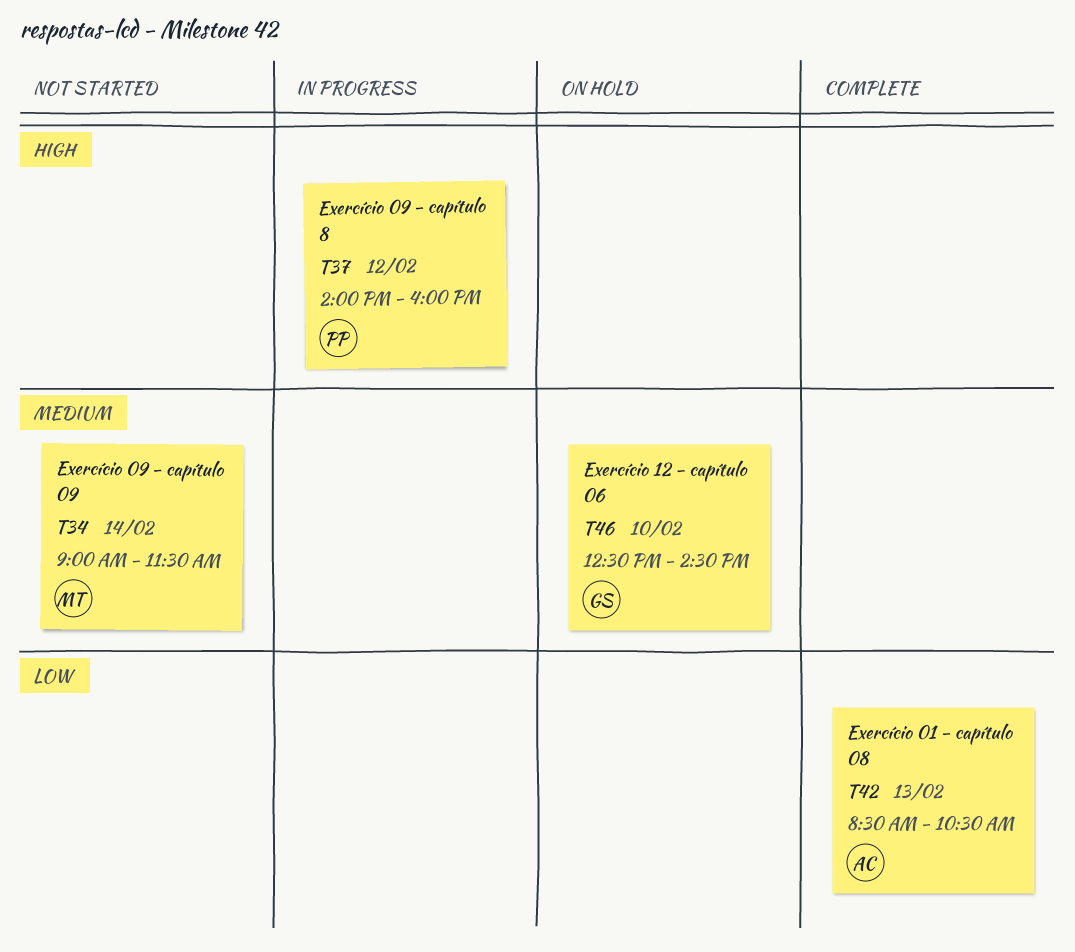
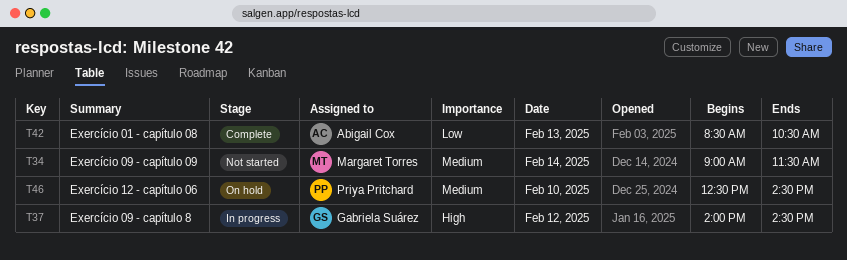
T37, owner: Priya Pritchard -> Gabriela Suárez
T37, ends: 16:00 -> 14:30
T46, owner: Gabriela Suárez -> Priya Pritchard

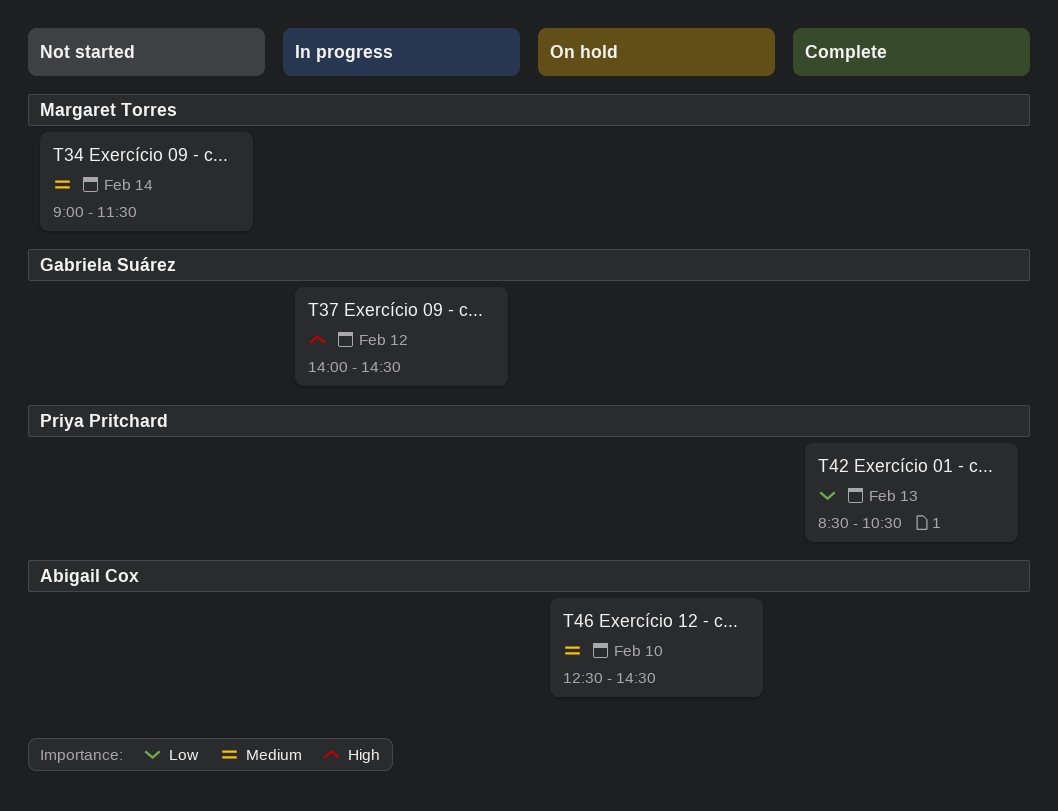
T42, owner: Abigail Cox -> Priya Pritchard
T46, owner: Priya Pritchard -> Abigail Cox

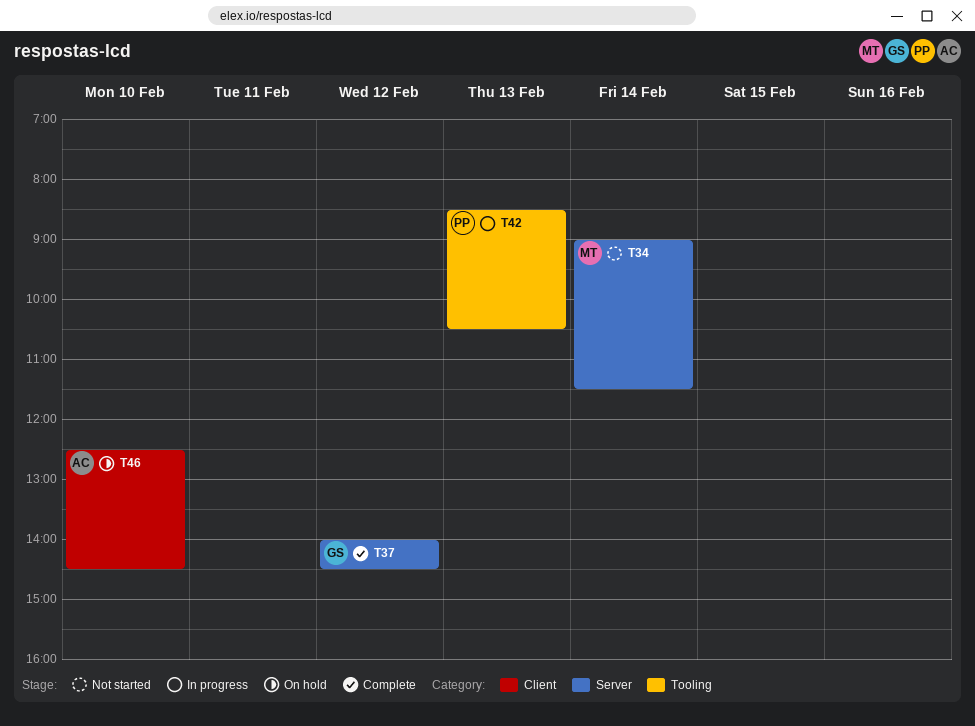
T37, status: In progress -> Complete
T42, status: Complete -> In progress

